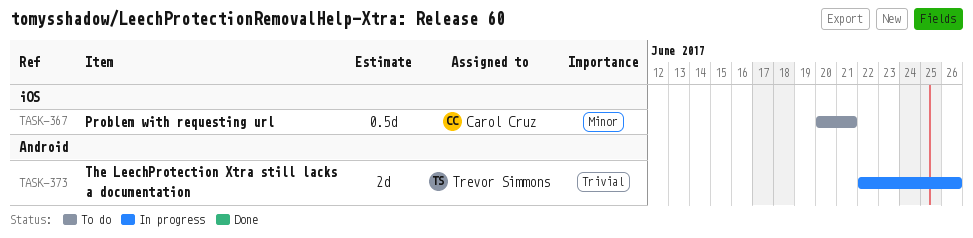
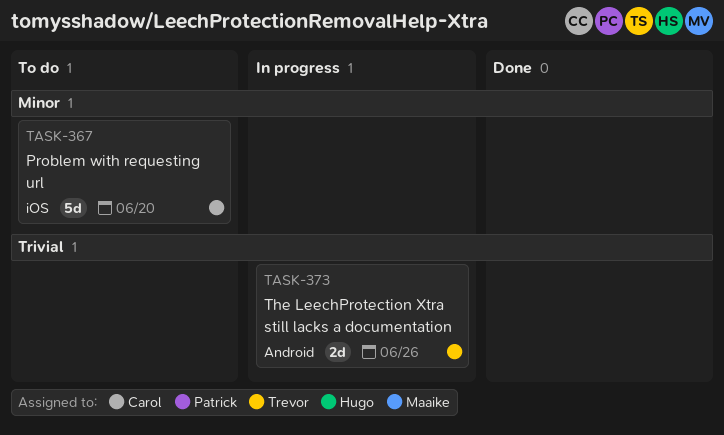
TASK-367, estimate: 0.5d -> 5d
TASK-367, due: Jun 21 -> Jun 20

